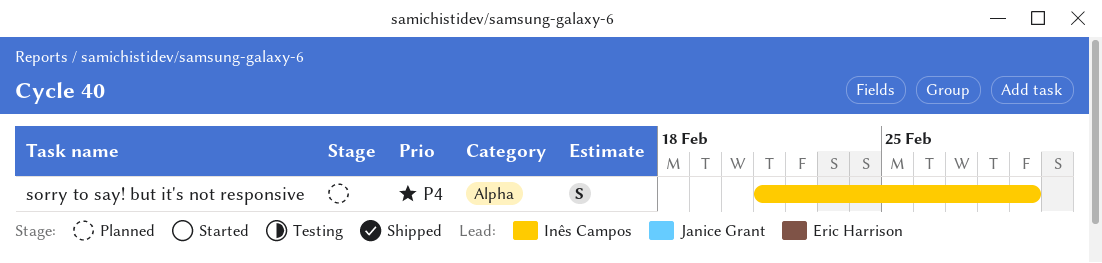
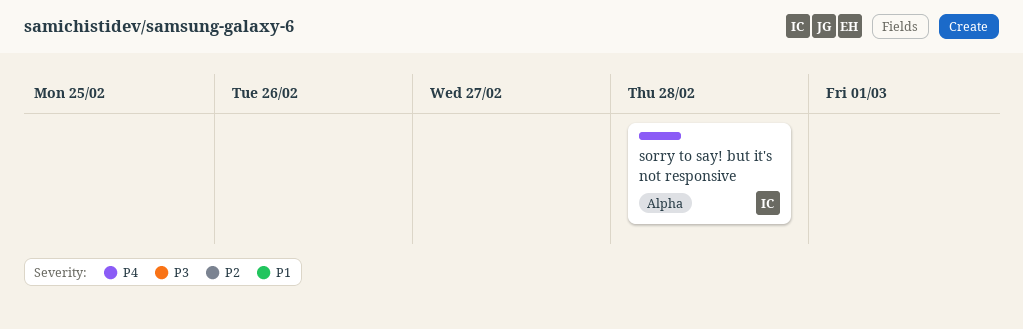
sorry to say! but it's not responsive, due: Mar 1 -> Feb 28

